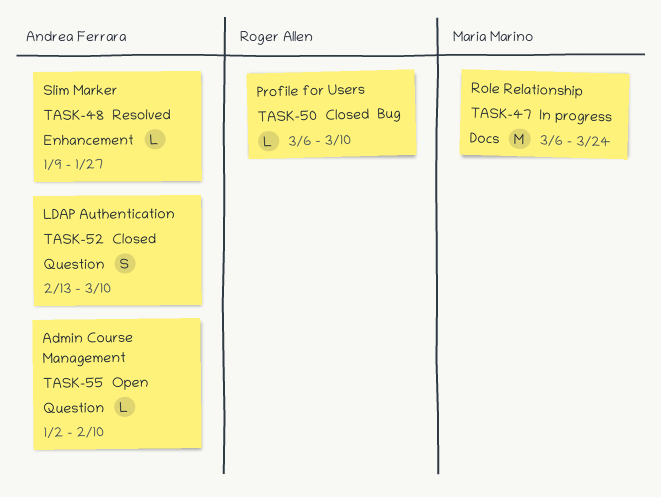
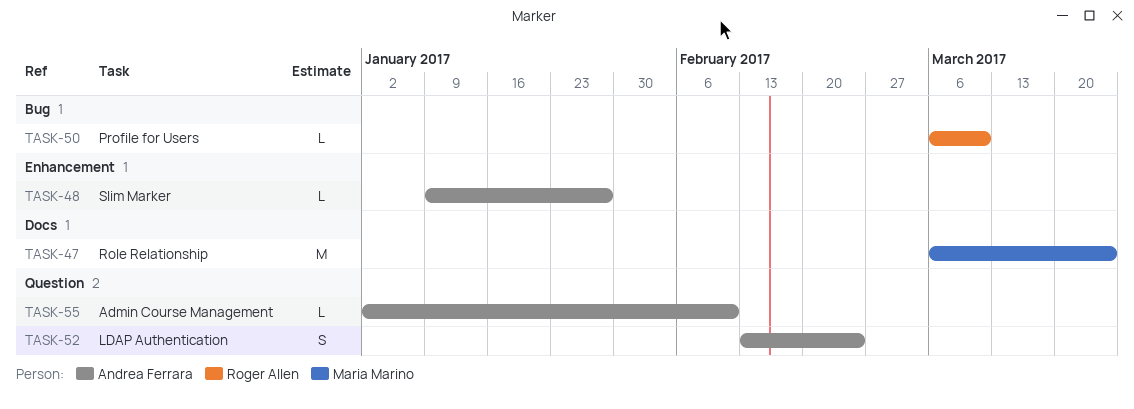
TASK-52, due: Mar 10 -> Feb 24

